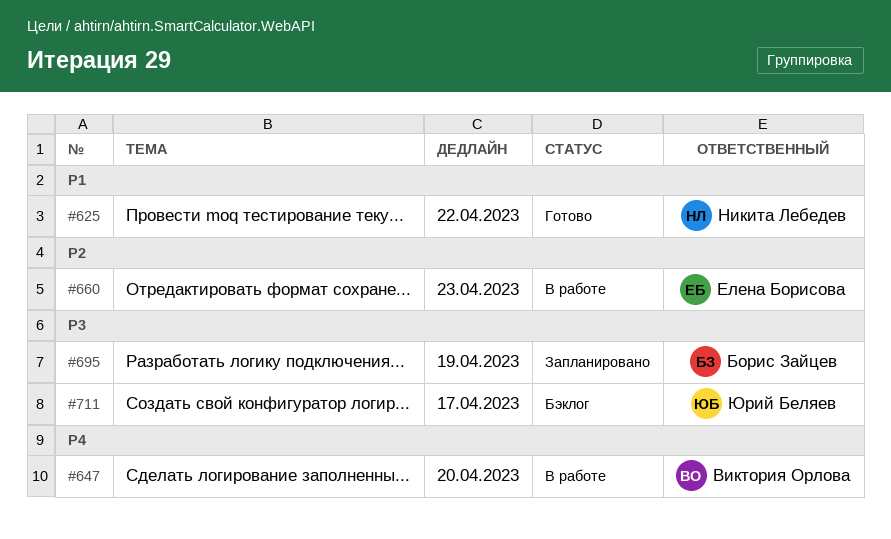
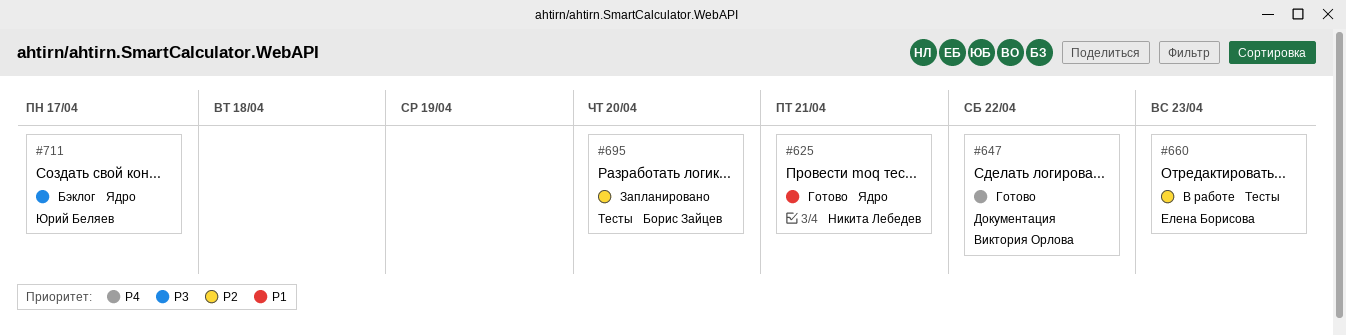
#625, due: Apr 22 -> Apr 21
#647, status: В работе -> Готово
#647, due: Apr 20 -> Apr 22
#695, priority: P3 -> P2
#695, due: Apr 19 -> Apr 20

